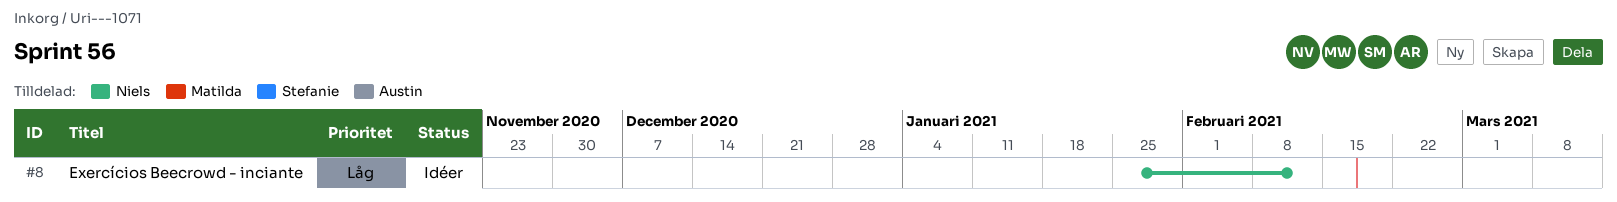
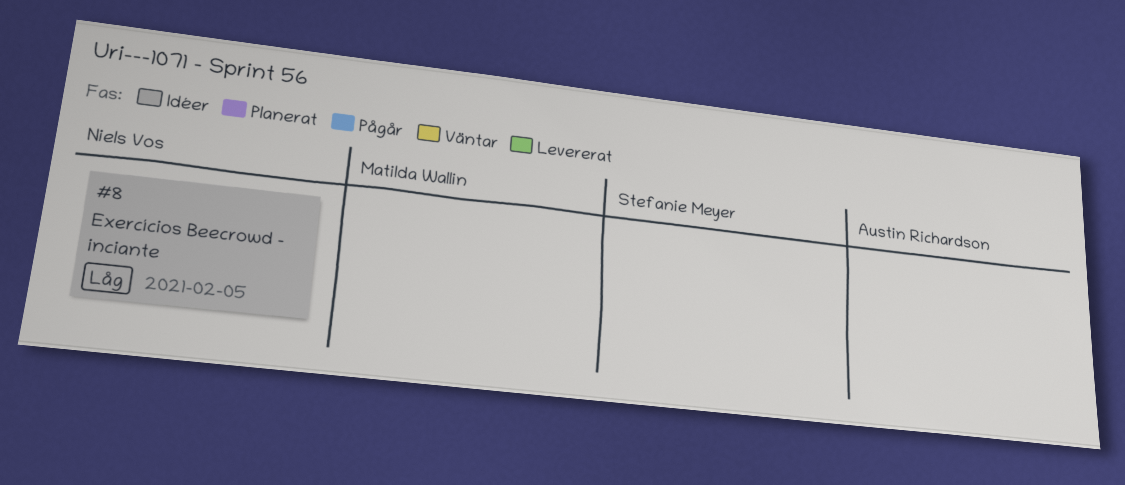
#8, due: Feb 12 -> Feb 5

